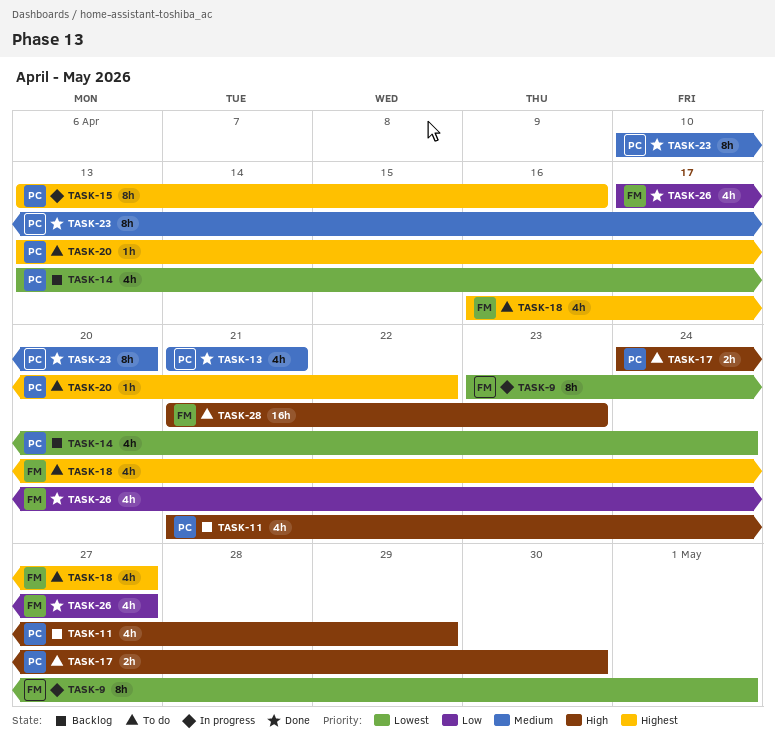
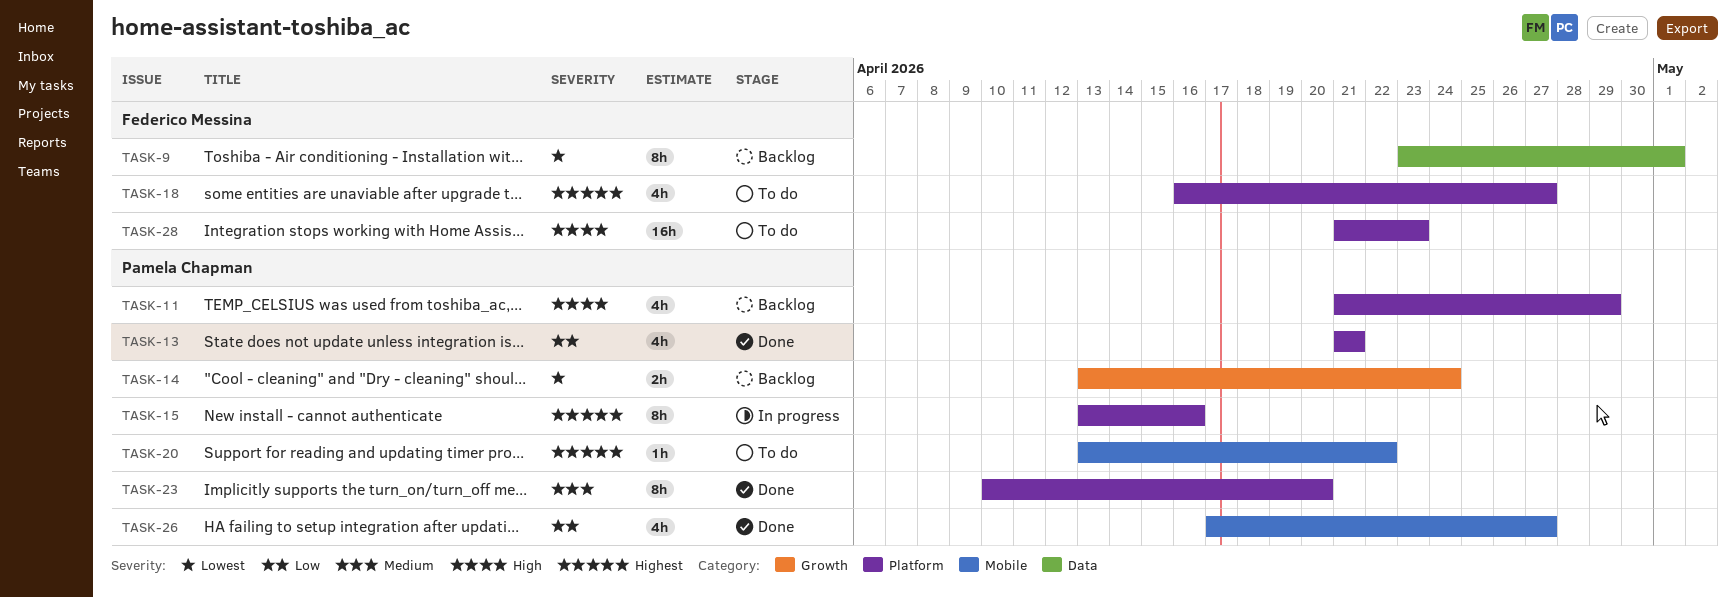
TASK-9, status: In progress -> Backlog
TASK-13, priority: Medium -> Low
TASK-14, estimate: 4h -> 2h
TASK-17: present -> none
TASK-26, owner: Federico Messina -> Pamela Chapman

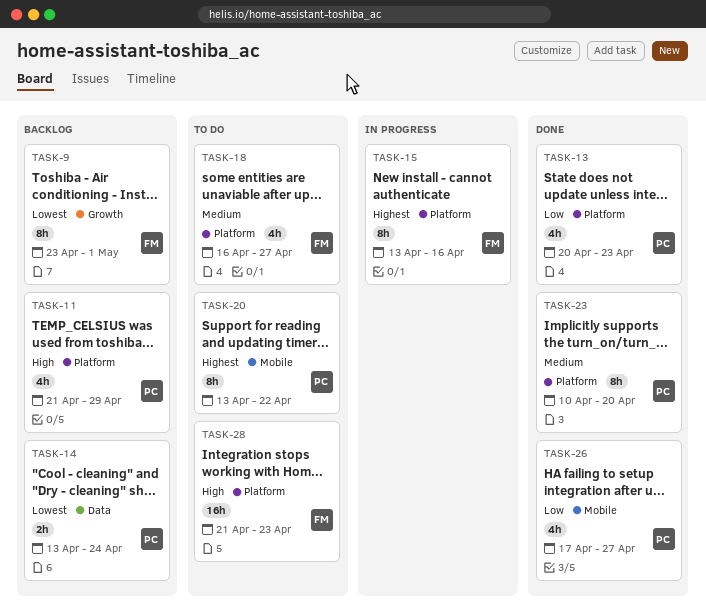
TASK-9, label: Data -> Growth
TASK-13, start: Apr 21 -> Apr 20
TASK-13, due: Apr 21 -> Apr 23
TASK-14, label: Growth -> Data
TASK-15, owner: Pamela Chapman -> Federico Messina
TASK-18, priority: Highest -> Medium
TASK-20, estimate: 1h -> 8h

